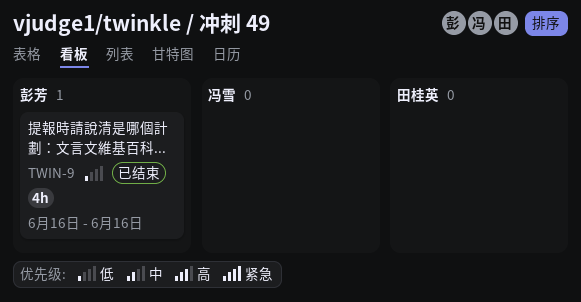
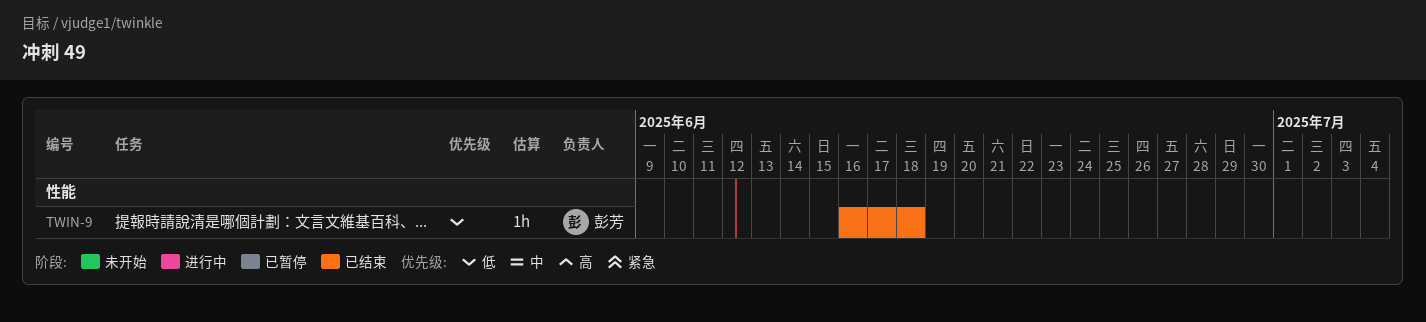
TWIN-9, estimate: 4h -> 1h
TWIN-9, due: Jun 16 -> Jun 18

